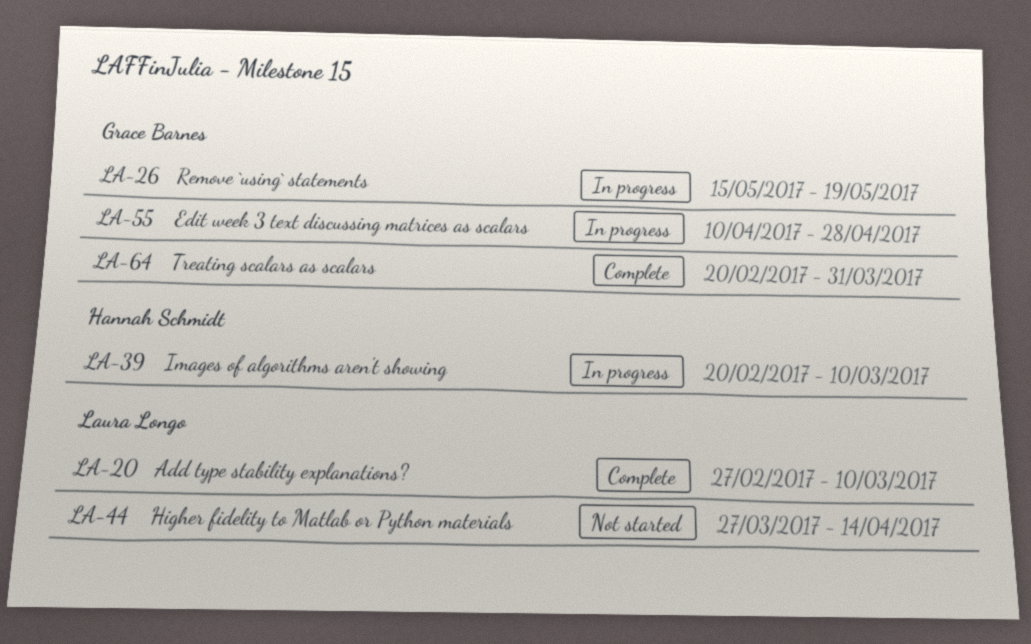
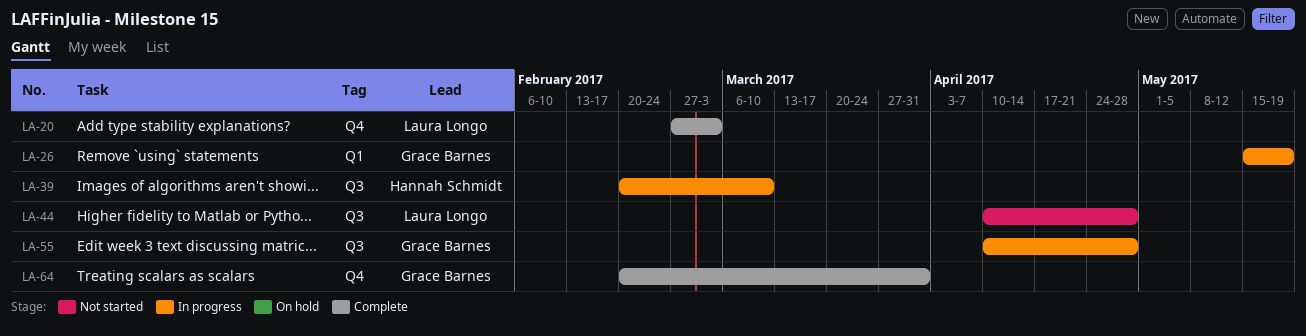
LA-20, due: Mar 10 -> Mar 3
LA-44, start: Mar 27 -> Apr 10
LA-44, due: Apr 14 -> Apr 28

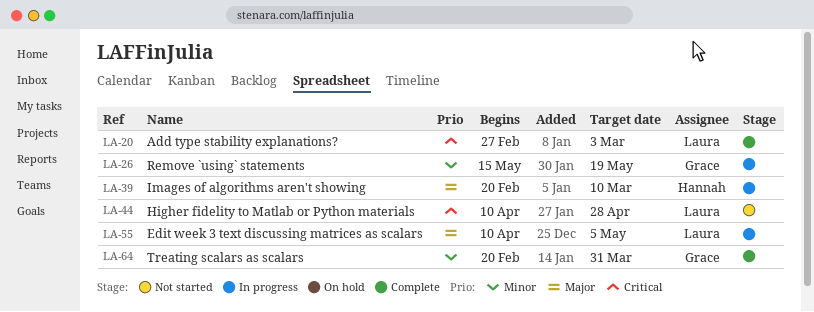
LA-55, owner: Grace Barnes -> Laura Longo
LA-55, due: Apr 28 -> May 5

